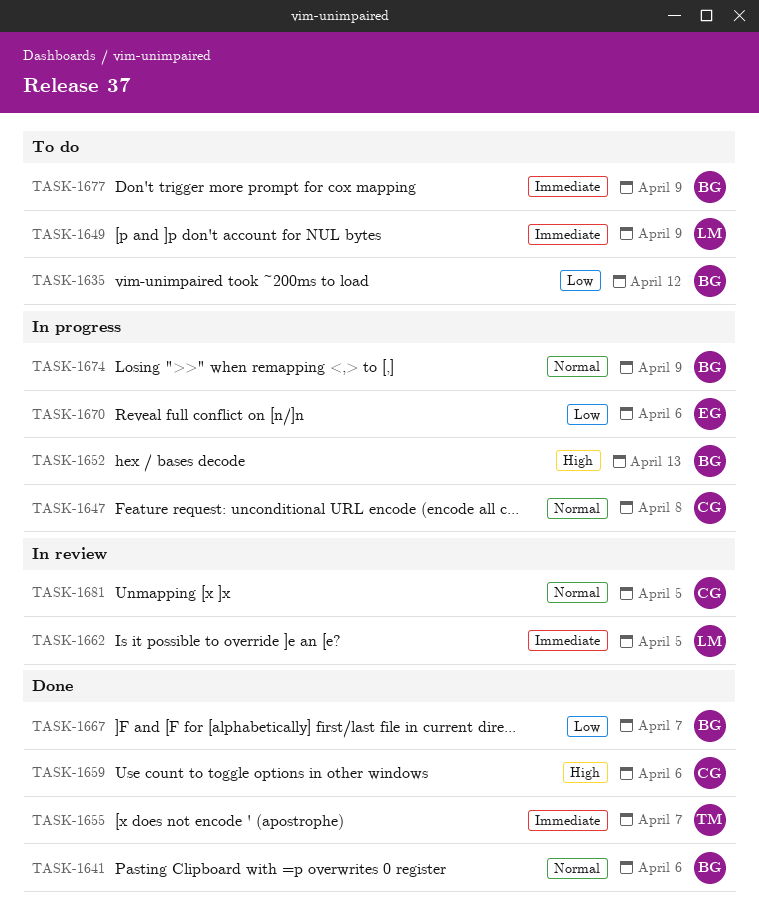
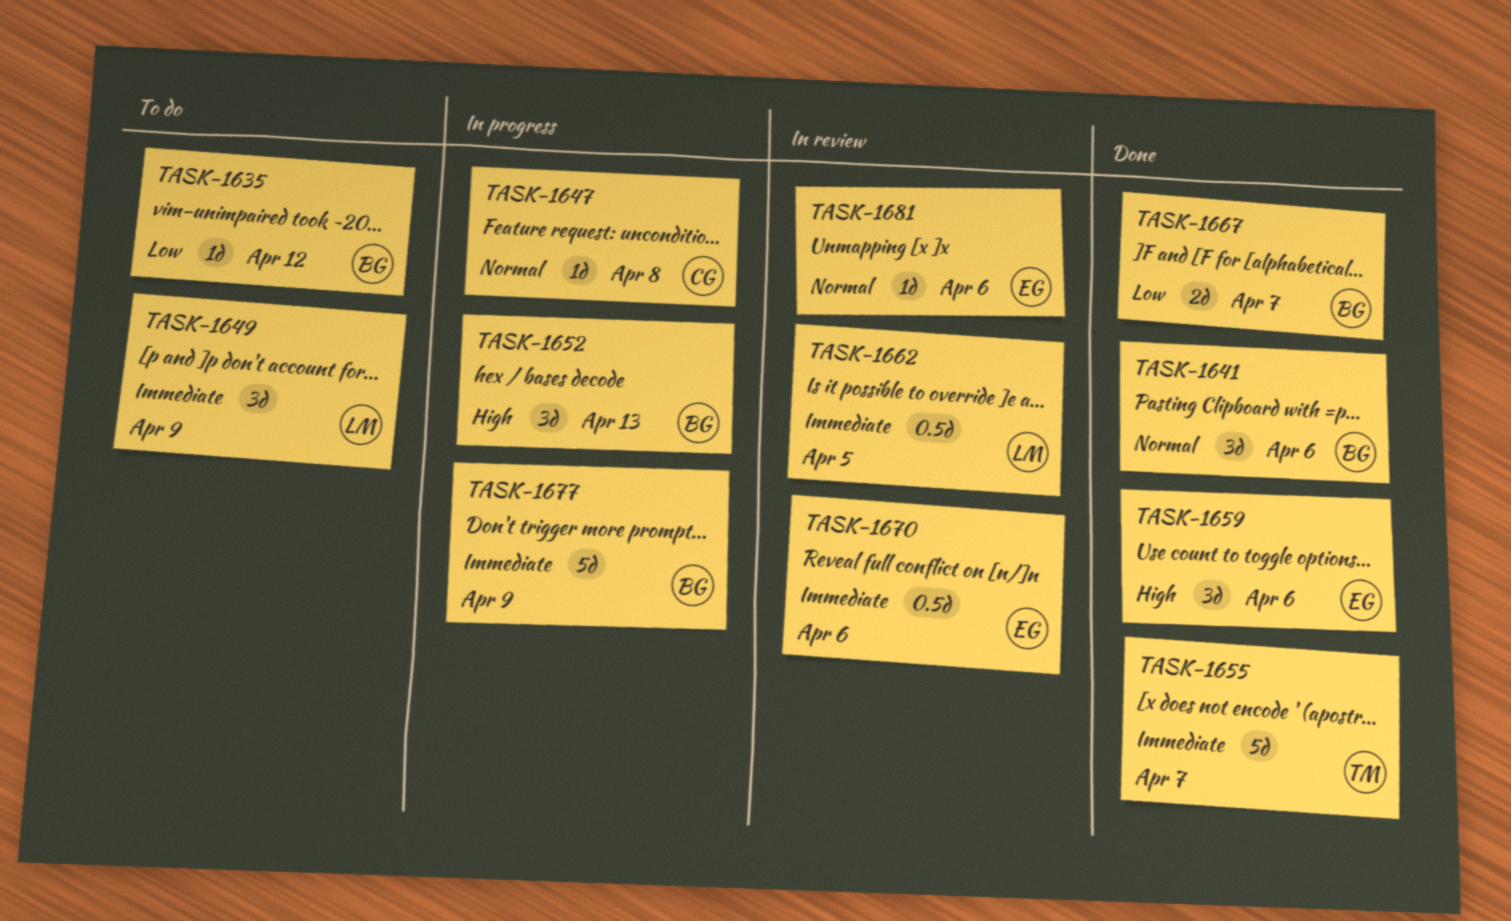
TASK-1659, owner: CG -> EG
TASK-1670, status: In progress -> In review
TASK-1670, priority: Low -> Immediate
TASK-1674: present -> none
TASK-1677, status: To do -> In progress
TASK-1681, owner: CG -> EG
TASK-1681, due: Apr 5 -> Apr 6

